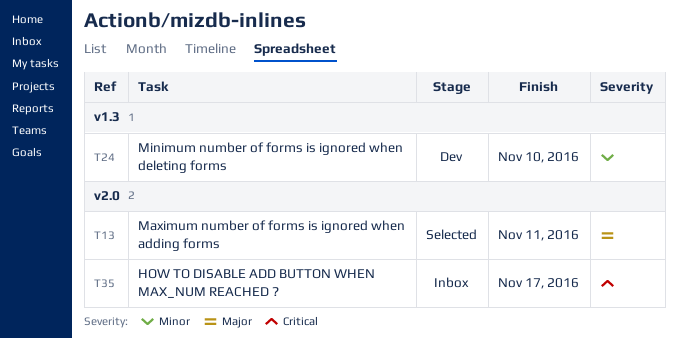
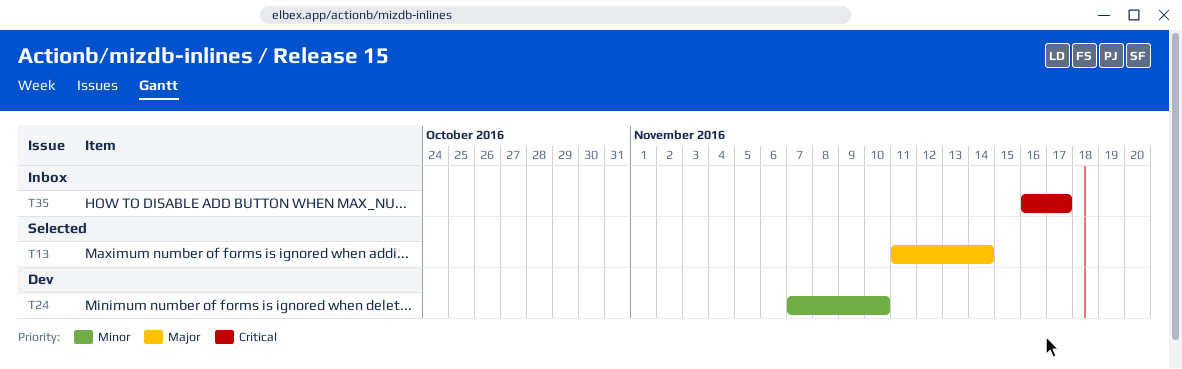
T13, due: Nov 11 -> Nov 14

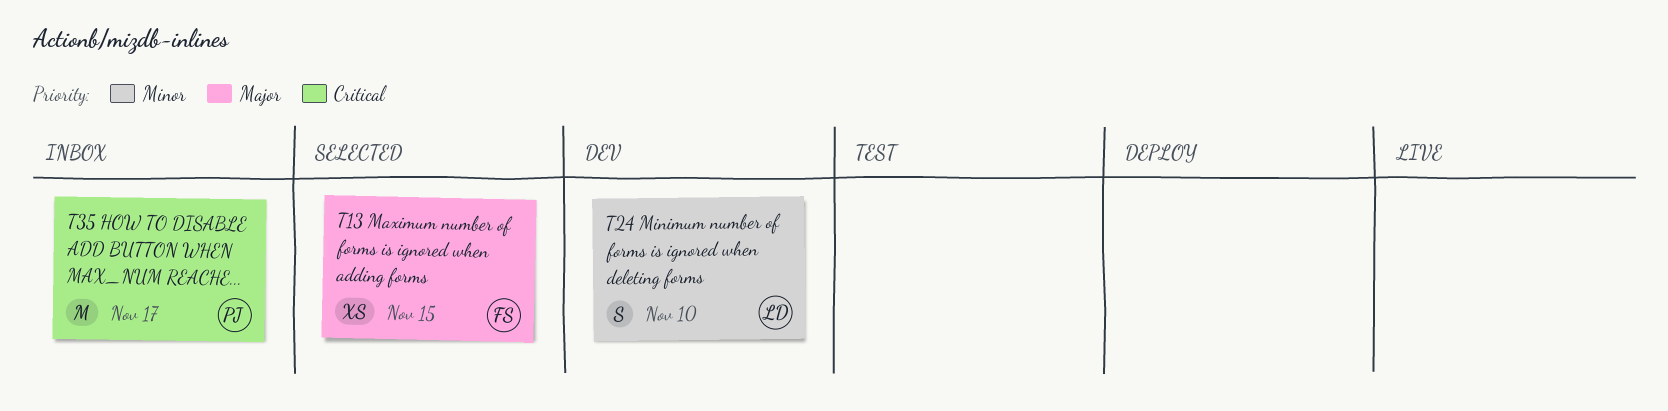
T13, due: Nov 14 -> Nov 15

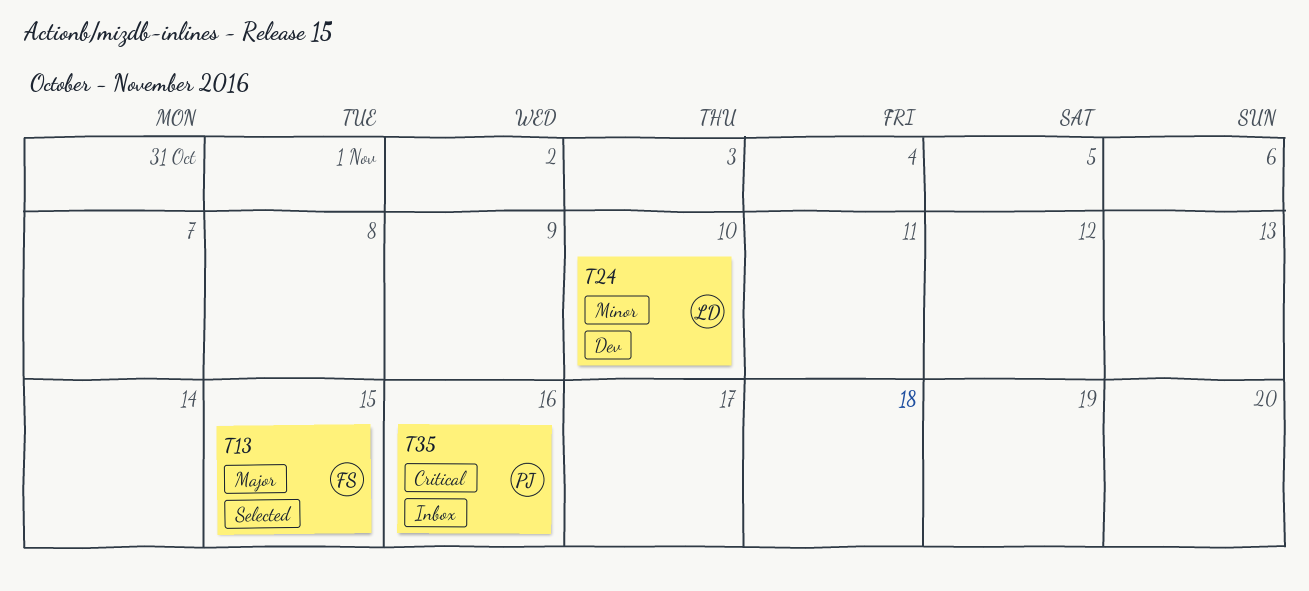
T35, due: Nov 17 -> Nov 16

